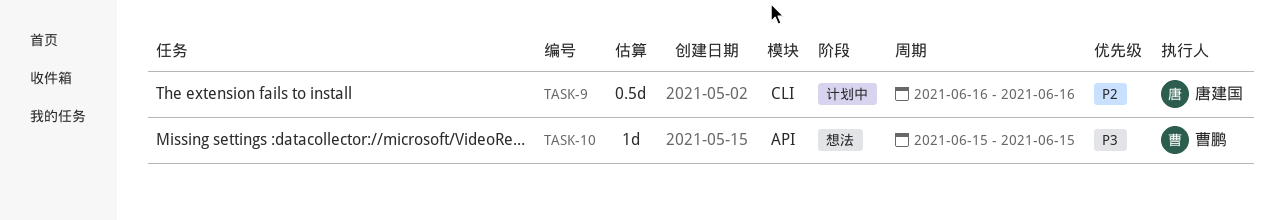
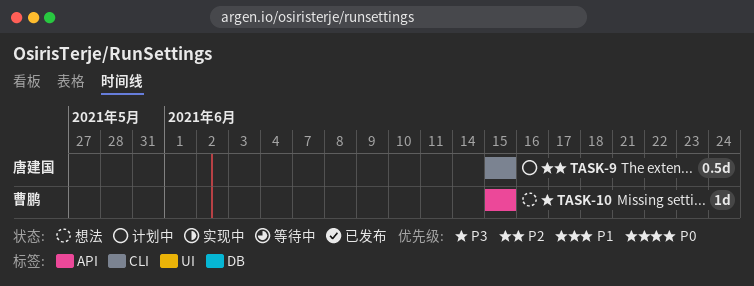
TASK-9, start: Jun 16 -> Jun 15
TASK-9, due: Jun 16 -> Jun 15

